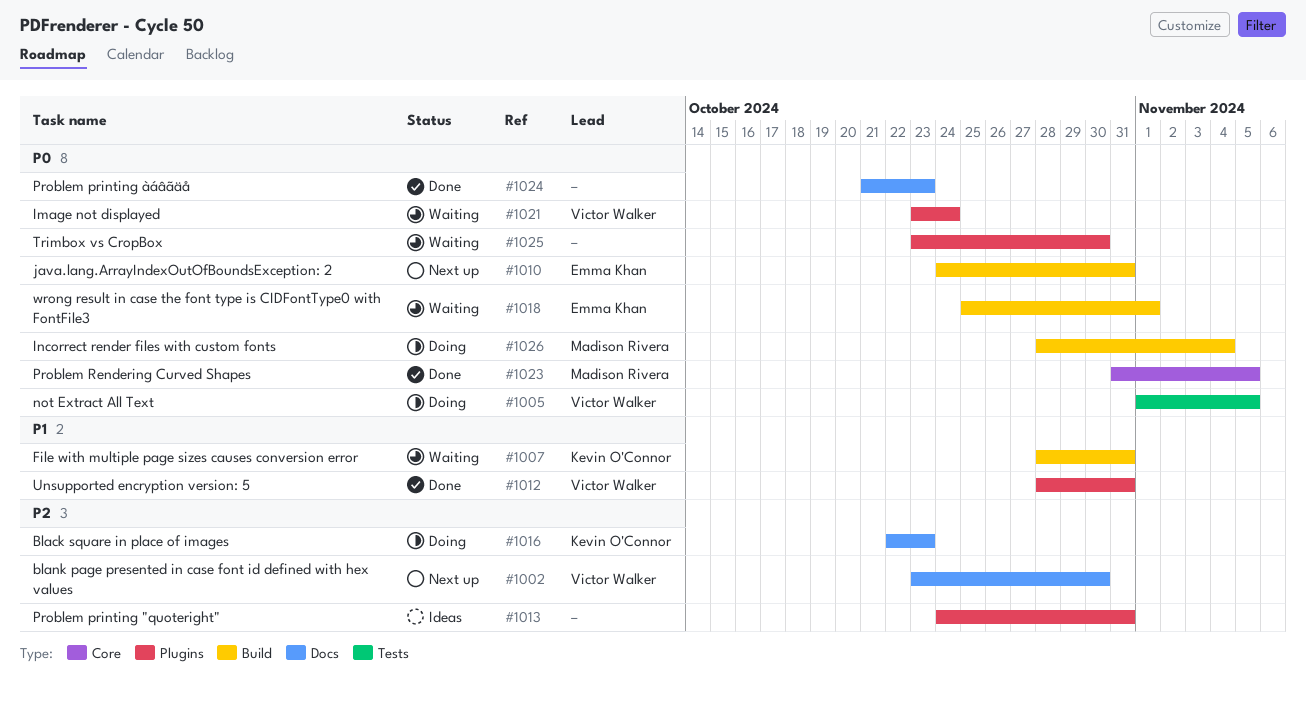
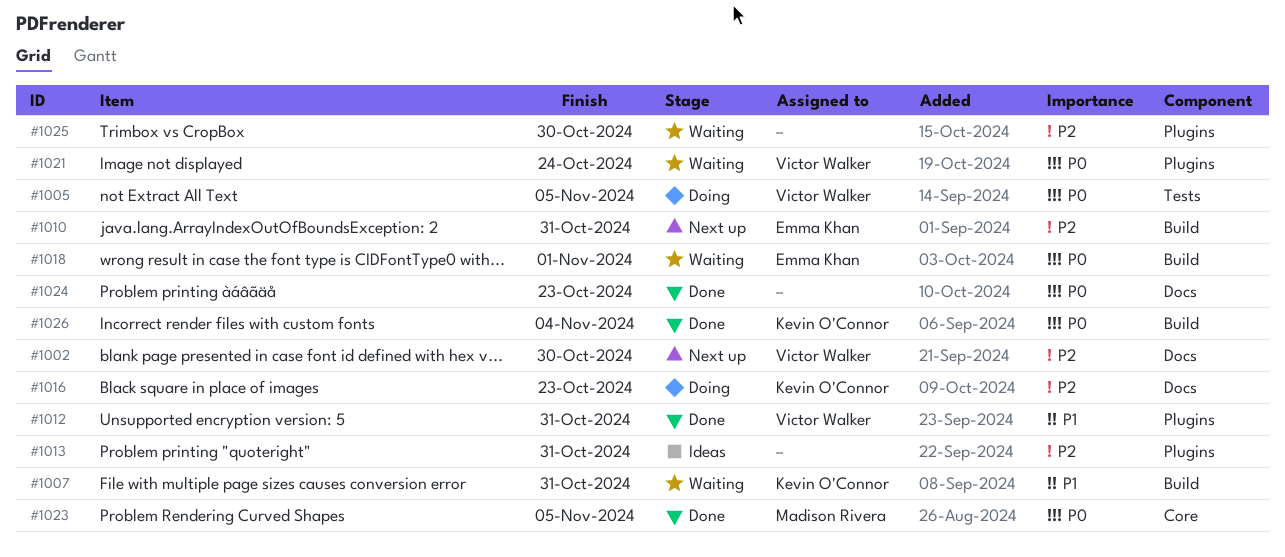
#1010, priority: P0 -> P2
#1025, priority: P0 -> P2
#1026, status: Doing -> Done
#1026, owner: Madison Rivera -> Kevin O'Connor

